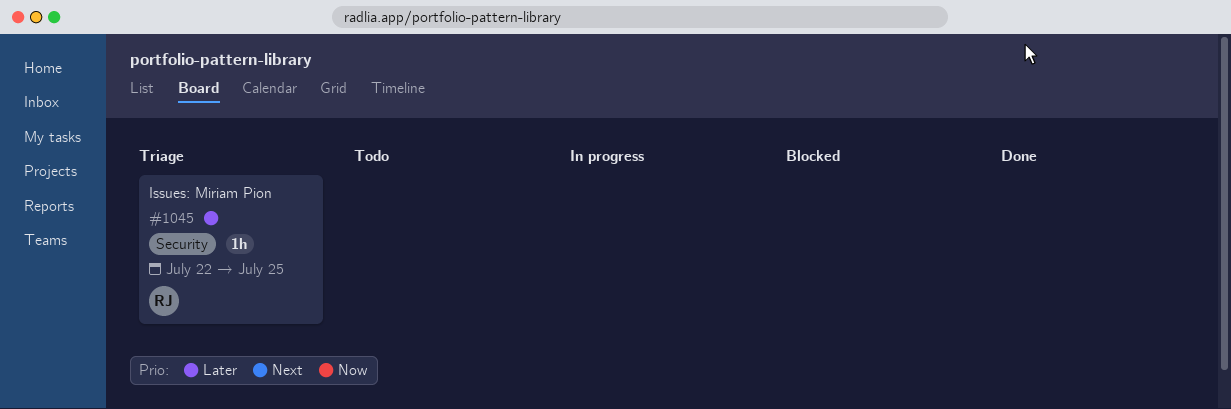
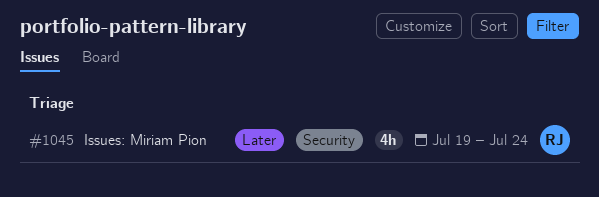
#1045, estimate: 1h -> 4h
#1045, start: Jul 22 -> Jul 19
#1045, due: Jul 25 -> Jul 24

